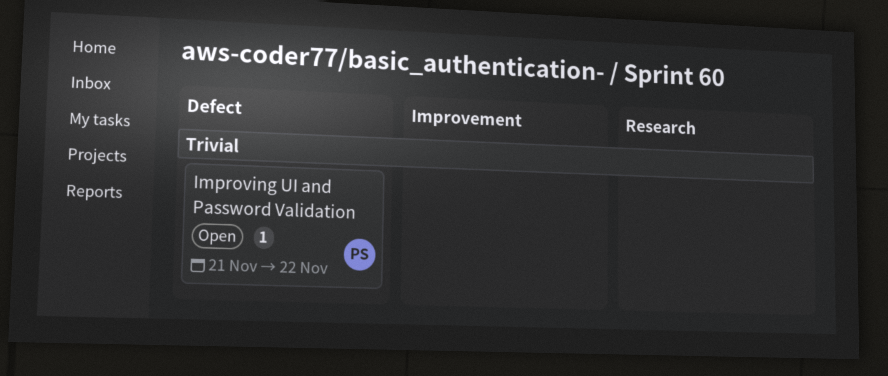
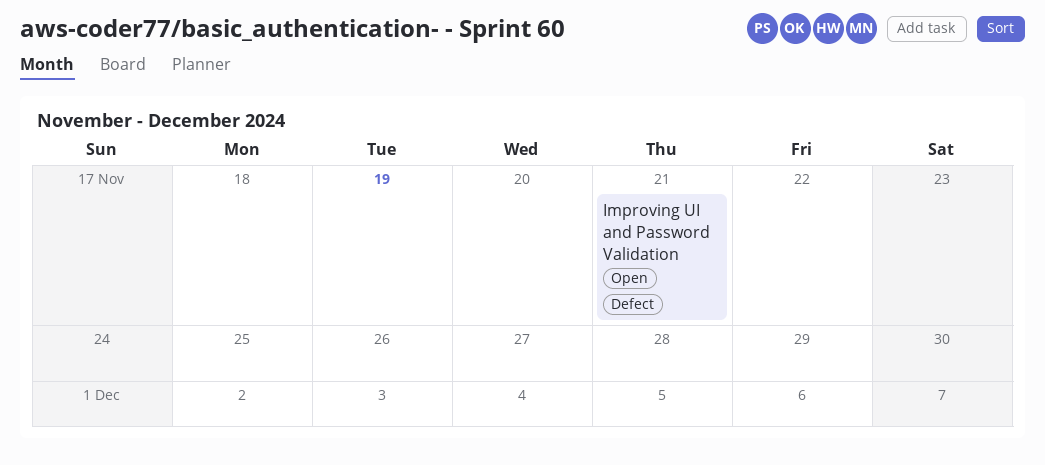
Improving UI and Password Validation, due: Nov 22 -> Nov 21

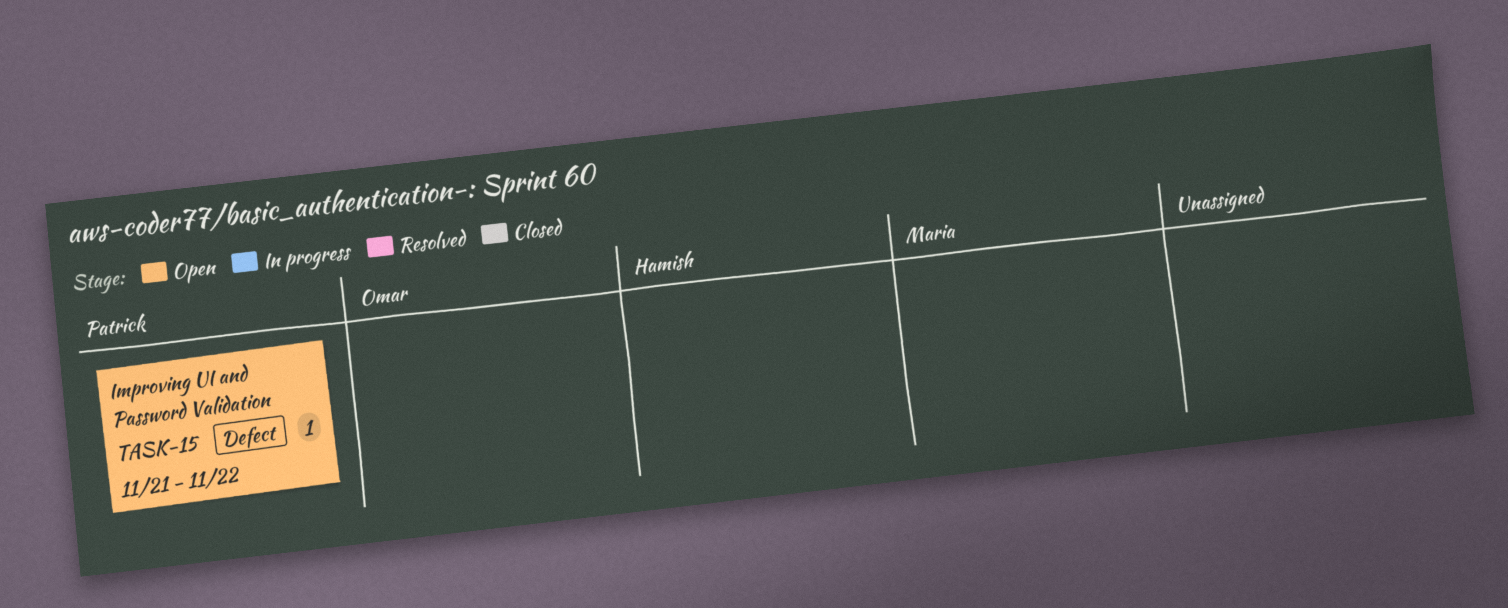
Improving UI and Password Validation, due: Nov 21 -> Nov 22

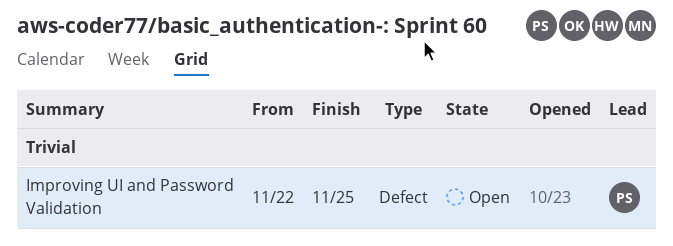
Improving UI and Password Validation, start: Nov 21 -> Nov 22
Improving UI and Password Validation, due: Nov 22 -> Nov 25

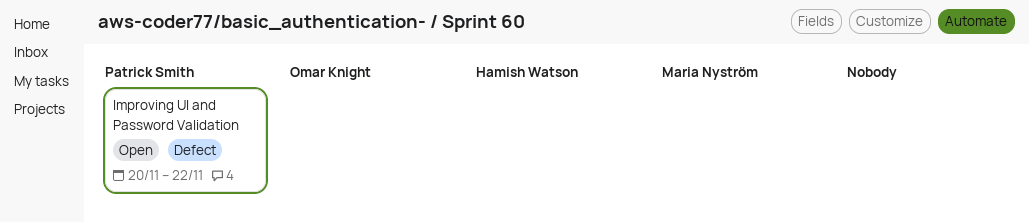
Improving UI and Password Validation, start: Nov 22 -> Nov 20
Improving UI and Password Validation, due: Nov 25 -> Nov 22

